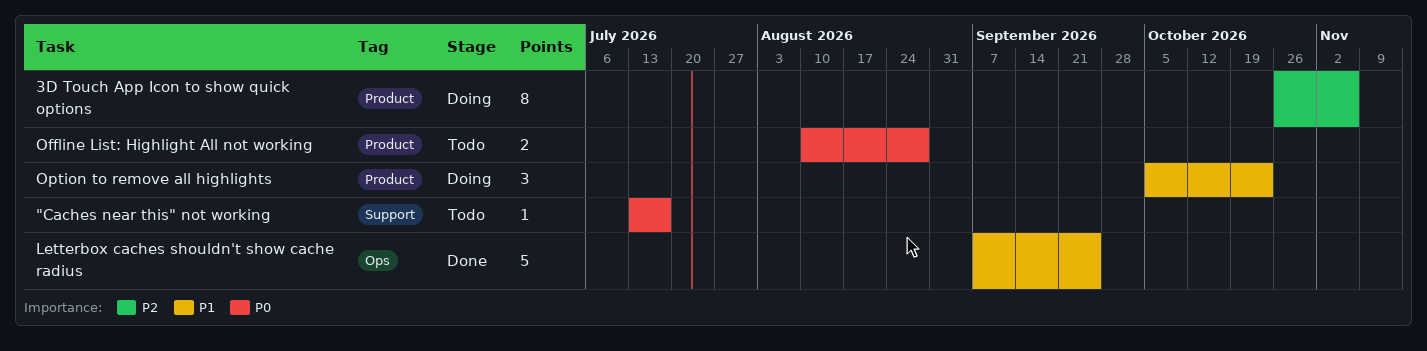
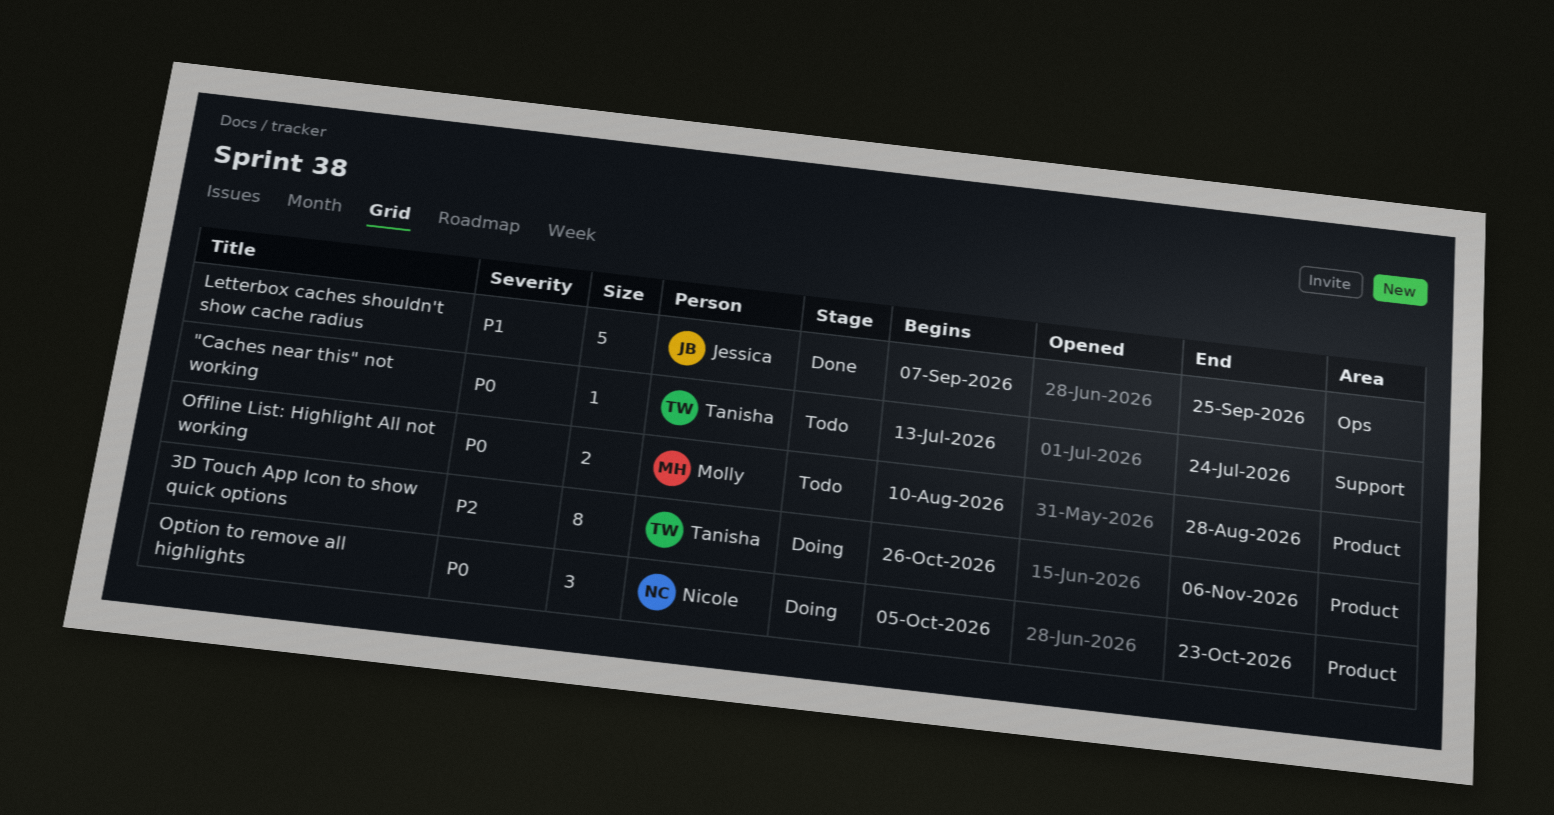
"Caches near this" not working, due: Jul 17 -> Jul 24
Option to remove all highlights, priority: P1 -> P0

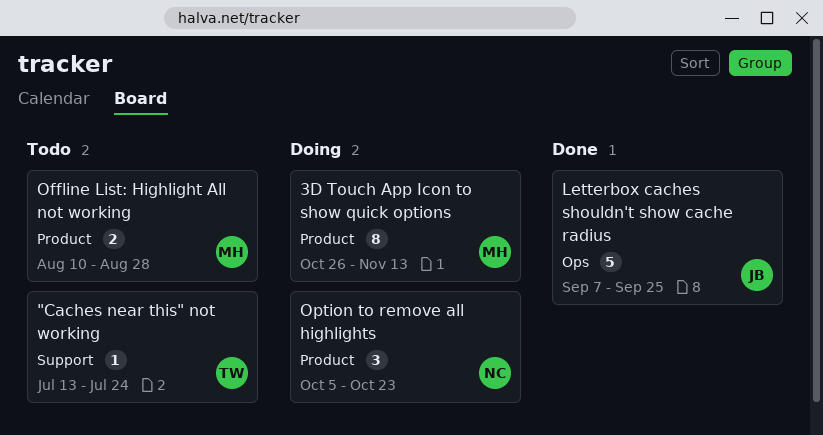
3D Touch App Icon to show quick options, owner: Tanisha -> Molly
3D Touch App Icon to show quick options, due: Nov 6 -> Nov 13

